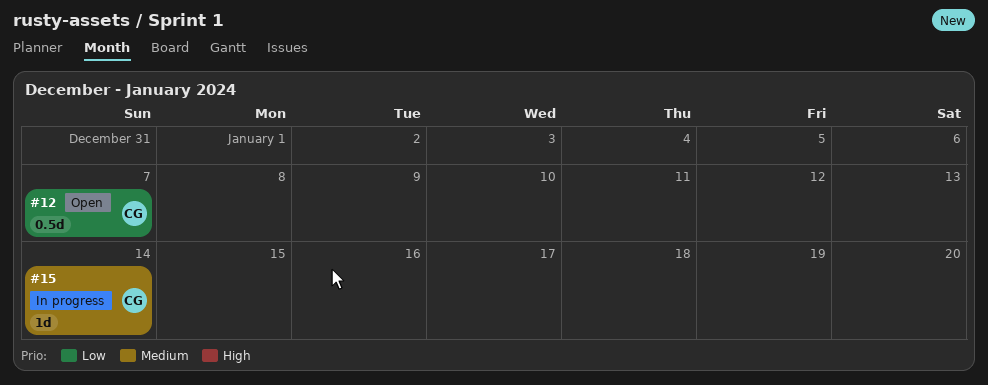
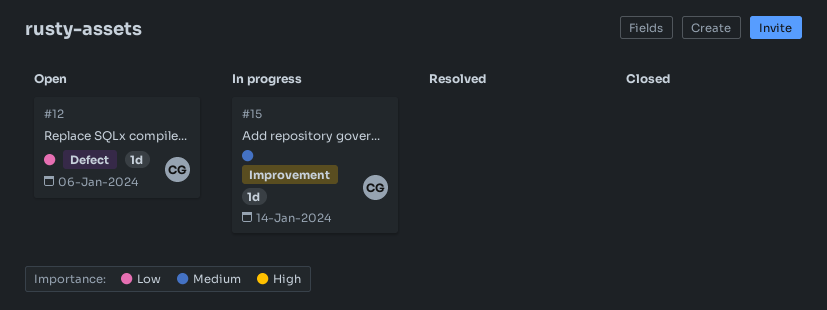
#12, estimate: 0.5d -> 1d
#12, due: Jan 7 -> Jan 6

